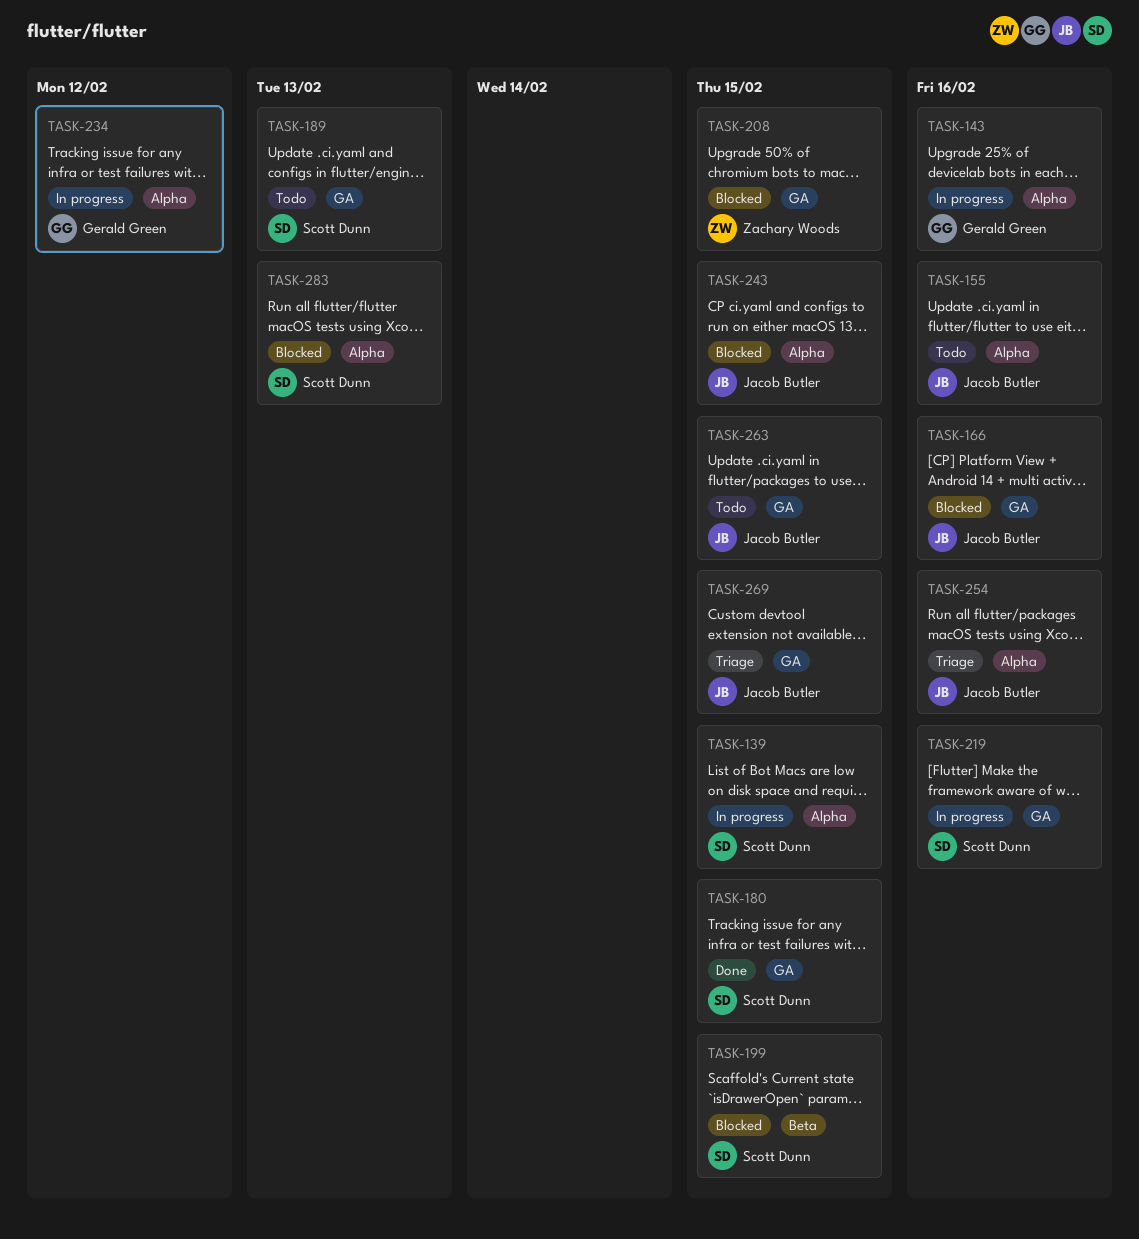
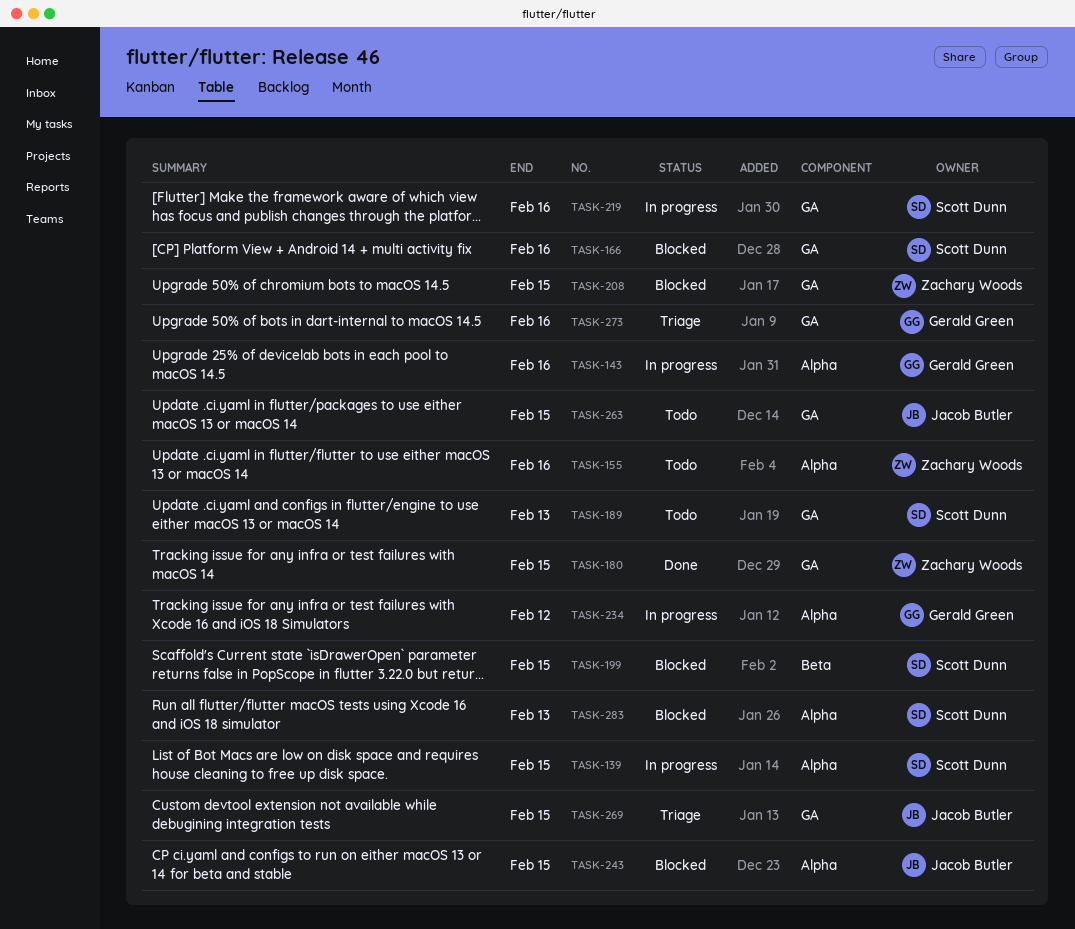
TASK-155, owner: Jacob Butler -> Zachary Woods
TASK-166, owner: Jacob Butler -> Scott Dunn
TASK-180, owner: Scott Dunn -> Zachary Woods
TASK-254: present -> none
TASK-273: none -> present

